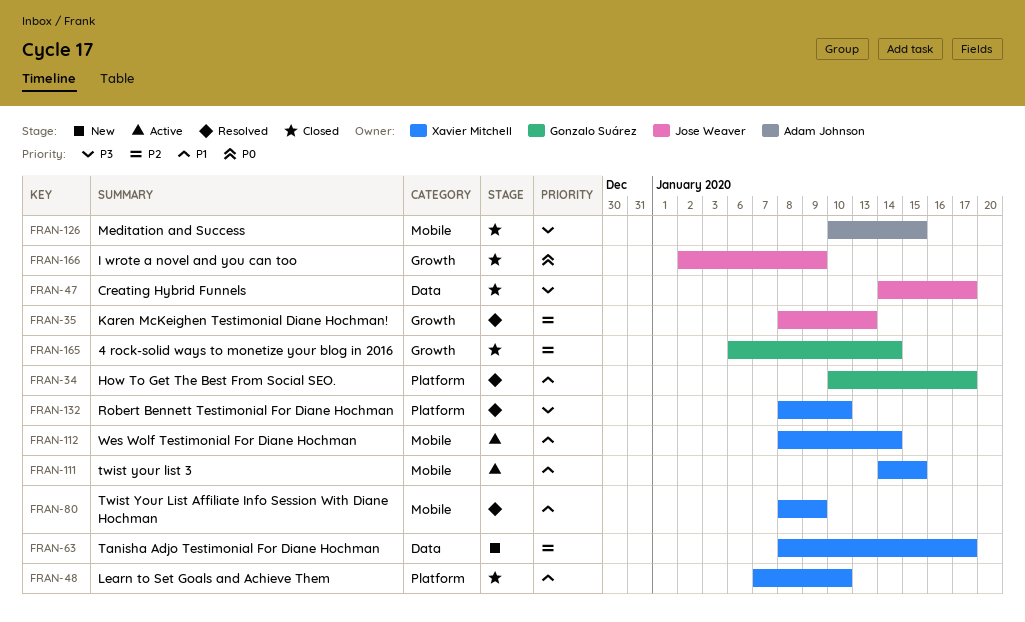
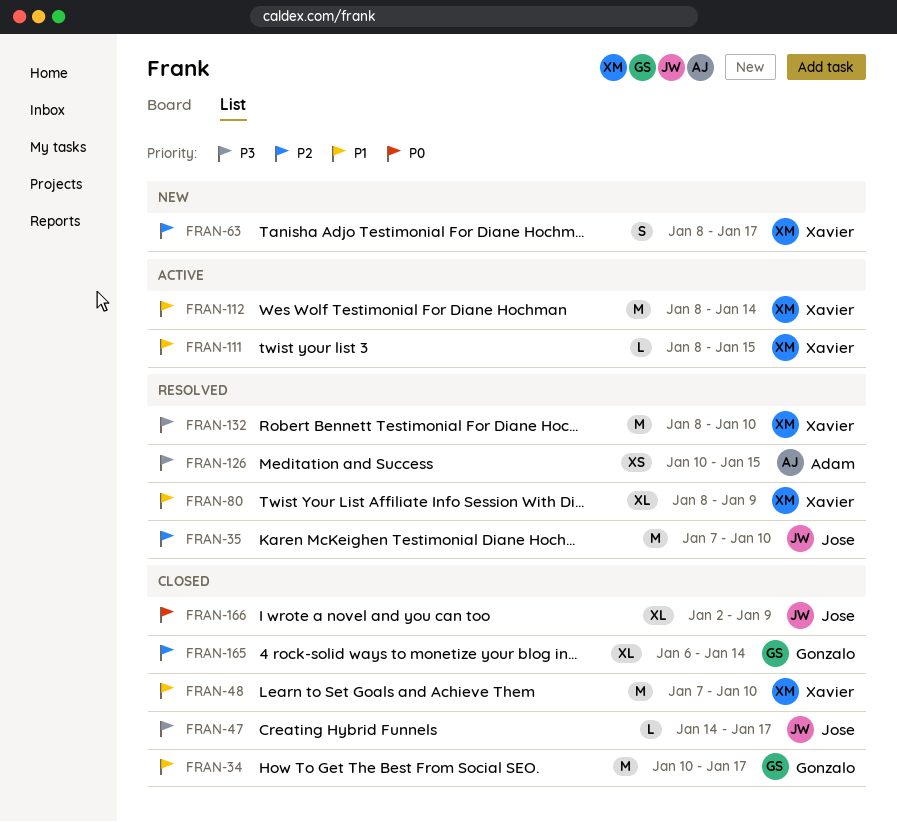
FRAN-34, status: Resolved -> Closed
FRAN-35, start: Jan 8 -> Jan 7
FRAN-35, due: Jan 13 -> Jan 10
FRAN-111, start: Jan 14 -> Jan 8
FRAN-126, status: Closed -> Resolved

